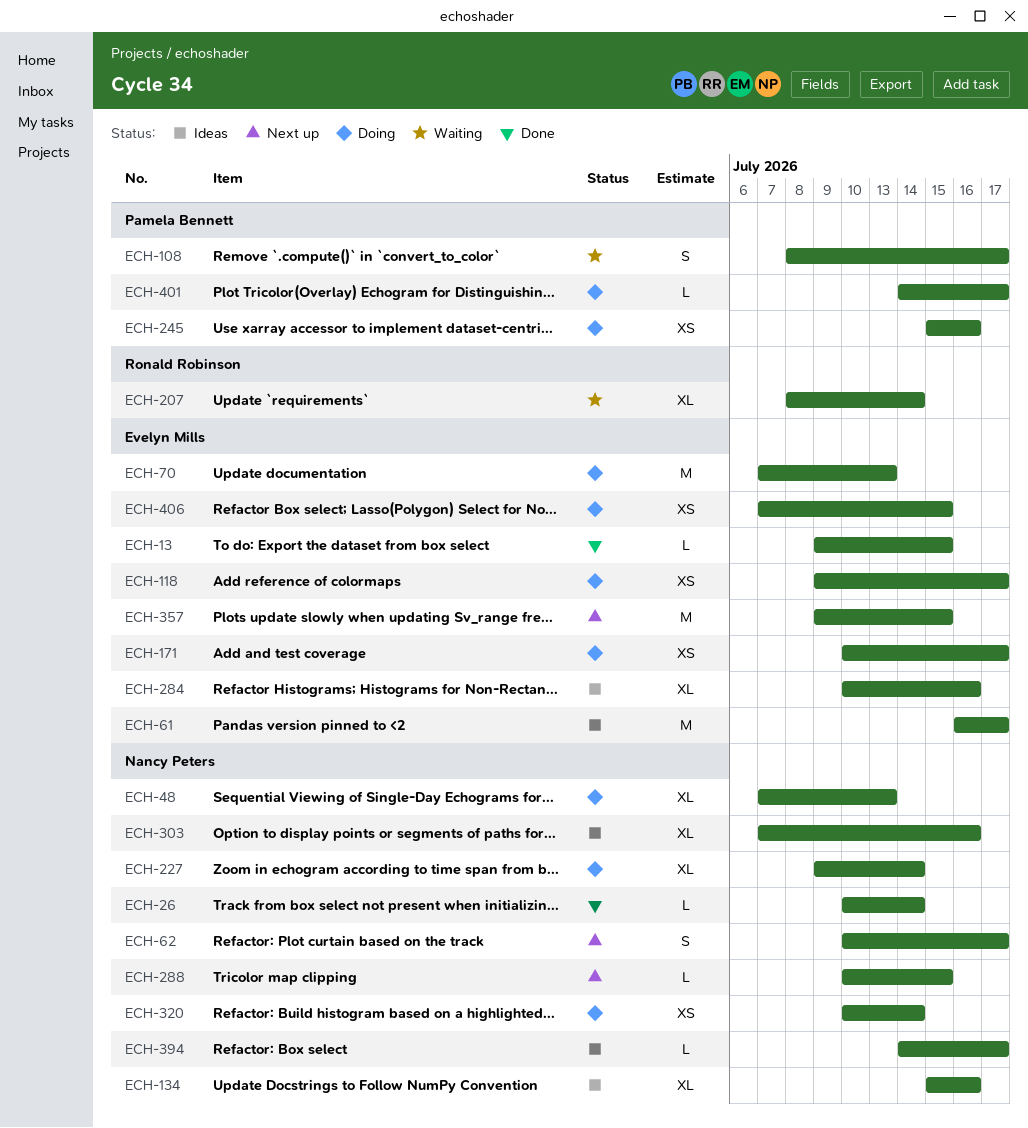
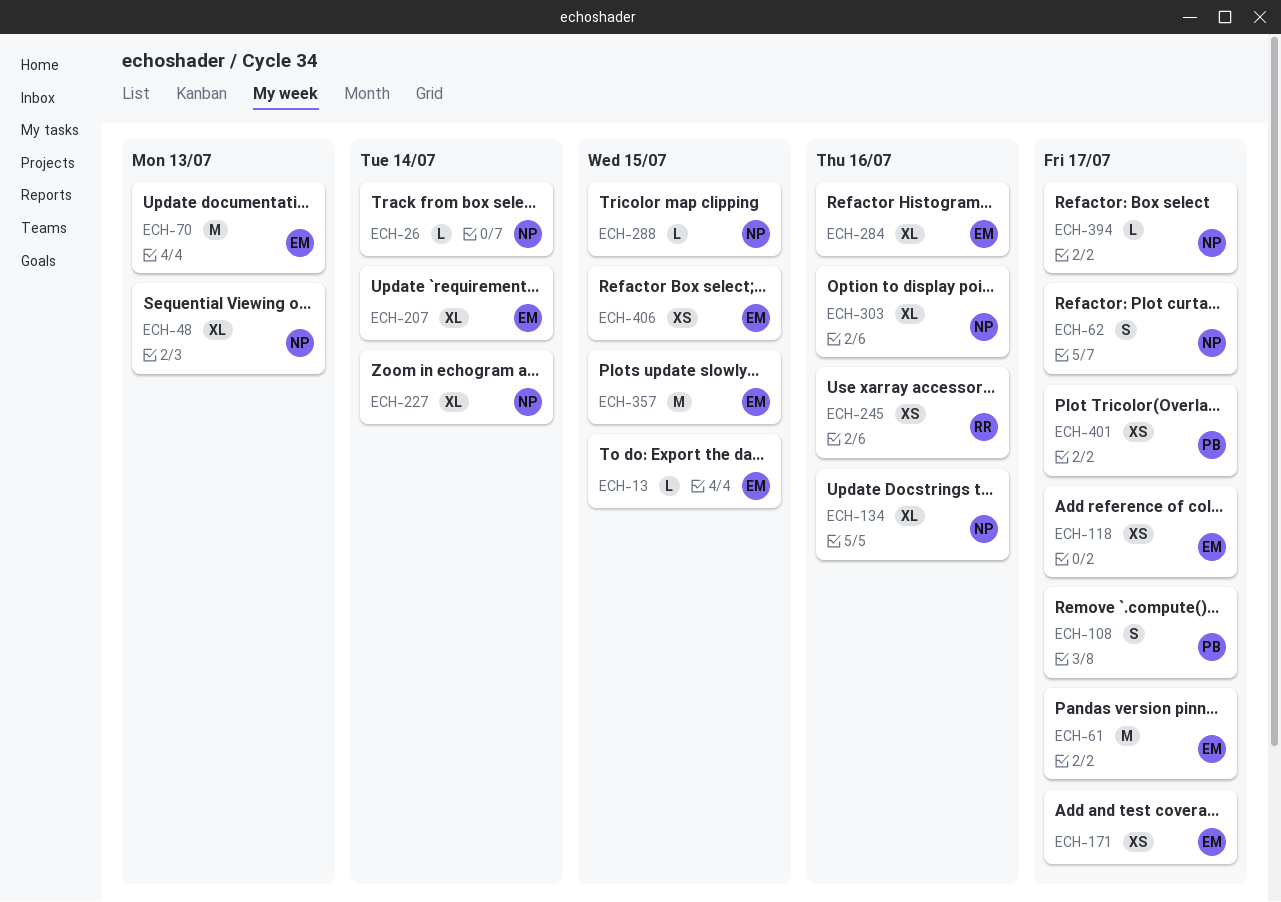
ECH-207, owner: Ronald Robinson -> Evelyn Mills
ECH-245, owner: Pamela Bennett -> Ronald Robinson
ECH-320: present -> none
ECH-401, estimate: L -> XS

